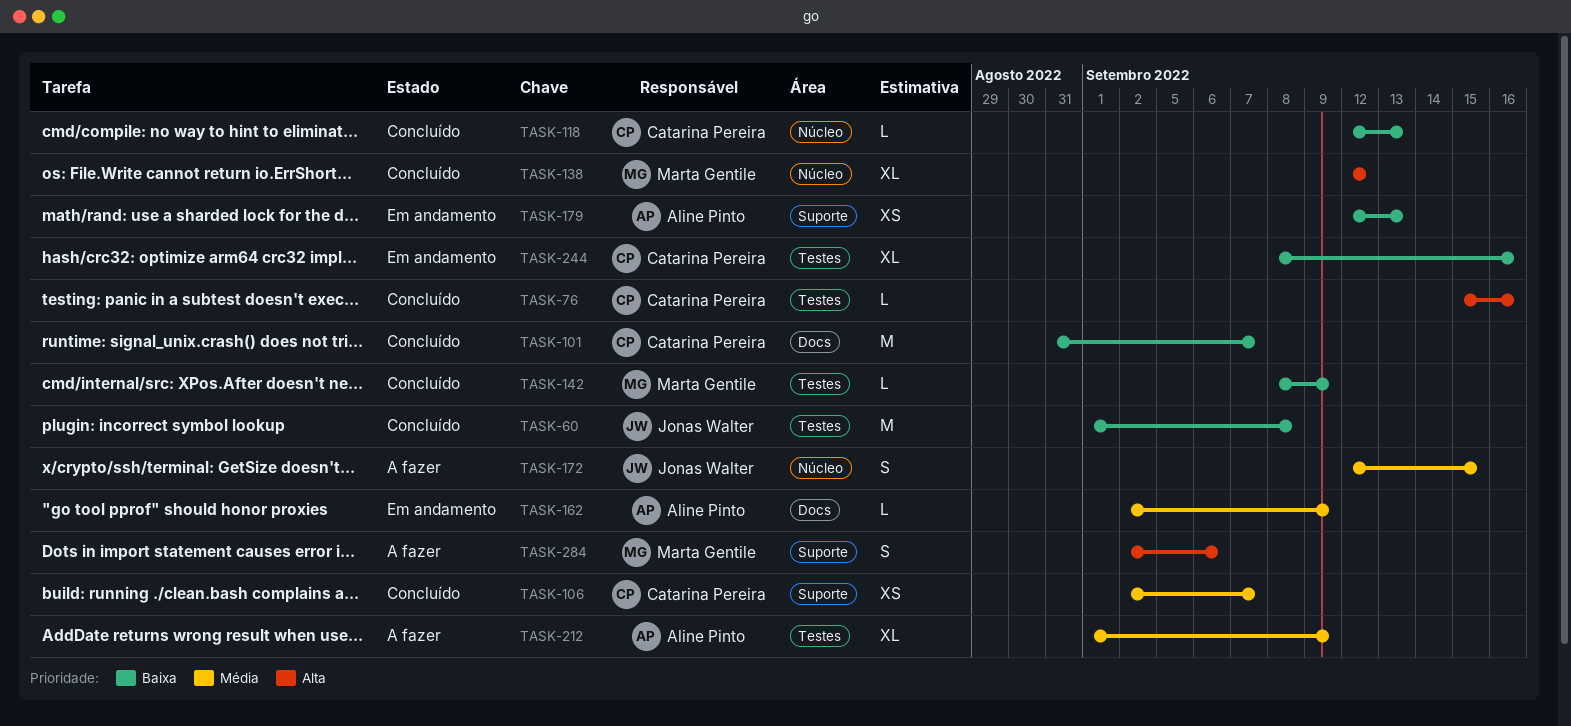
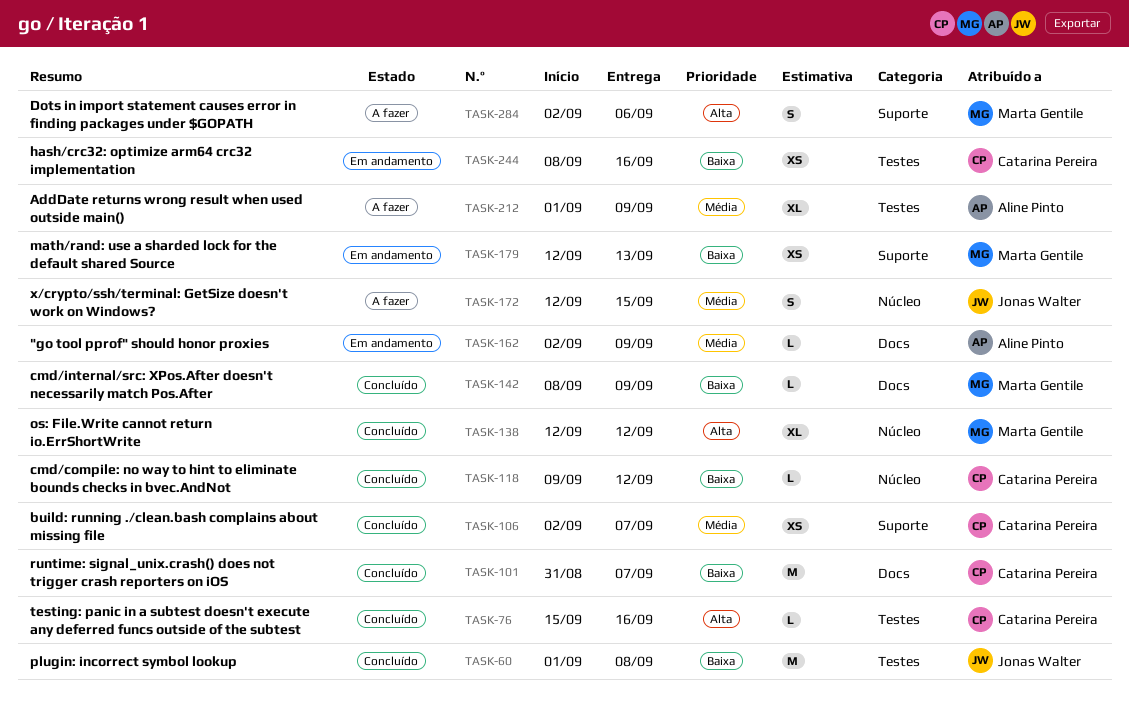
TASK-118, start: Sep 12 -> Sep 9
TASK-118, due: Sep 13 -> Sep 12
TASK-142, label: Testes -> Docs
TASK-179, owner: Aline Pinto -> Marta Gentile
TASK-244, estimate: XL -> XS

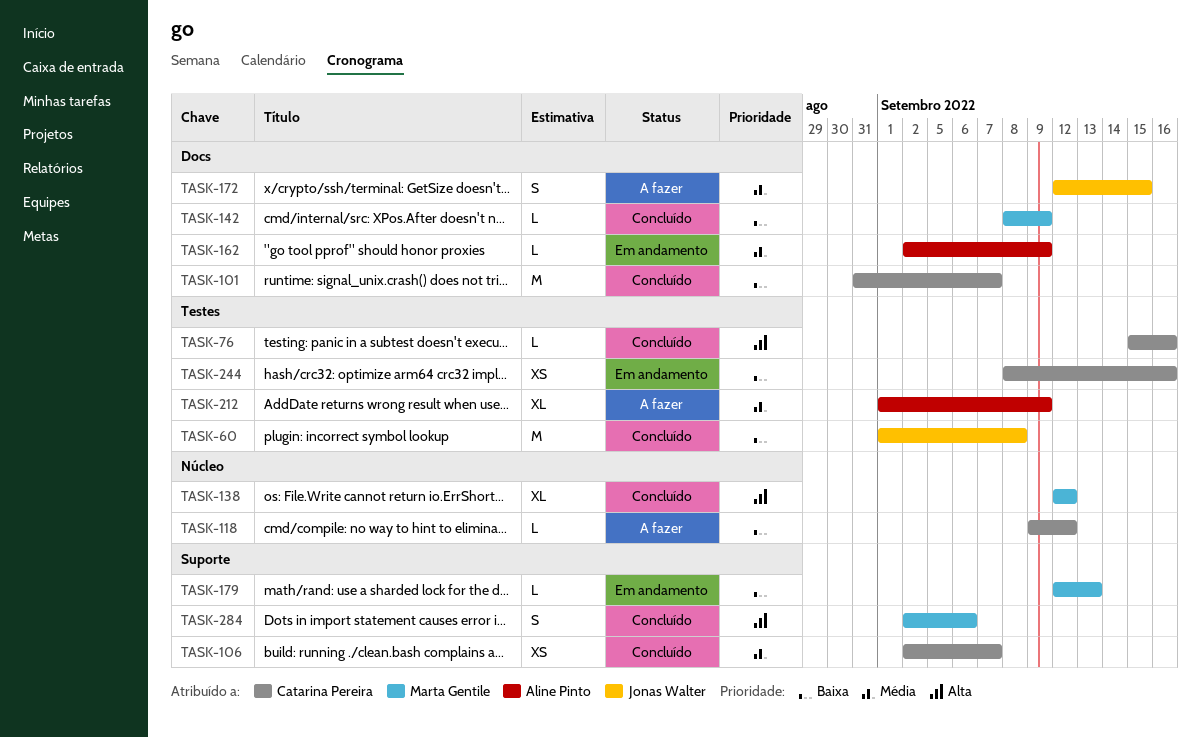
TASK-118, status: Concluído -> A fazer
TASK-172, label: Núcleo -> Docs
TASK-179, estimate: XS -> L
TASK-284, status: A fazer -> Concluído

